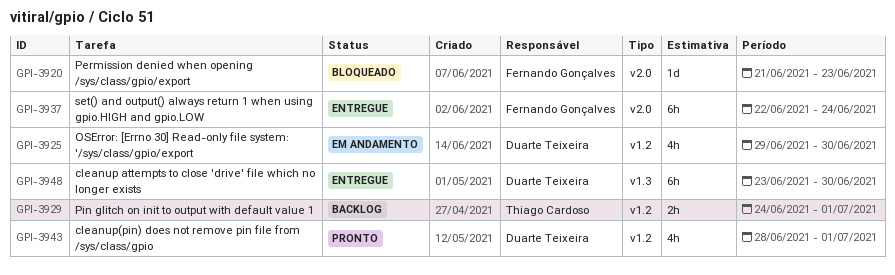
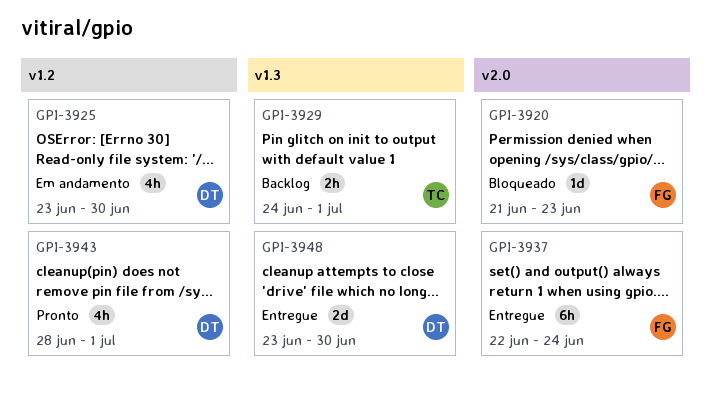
GPI-3925, start: Jun 29 -> Jun 23
GPI-3929, label: v1.2 -> v1.3
GPI-3948, estimate: 6h -> 2d

